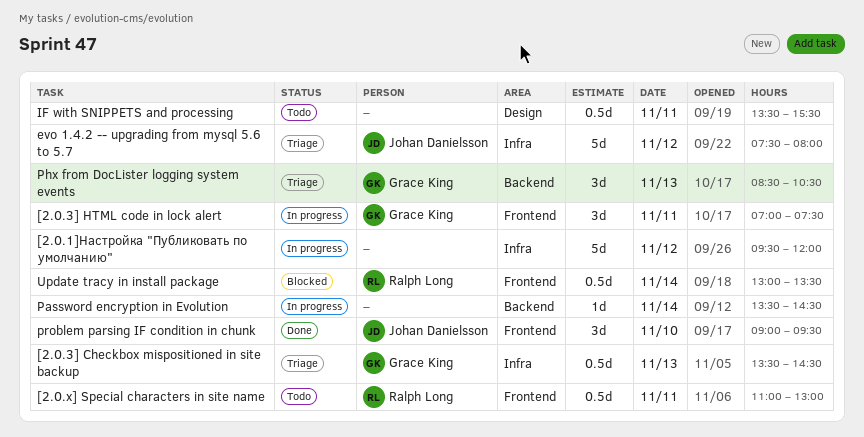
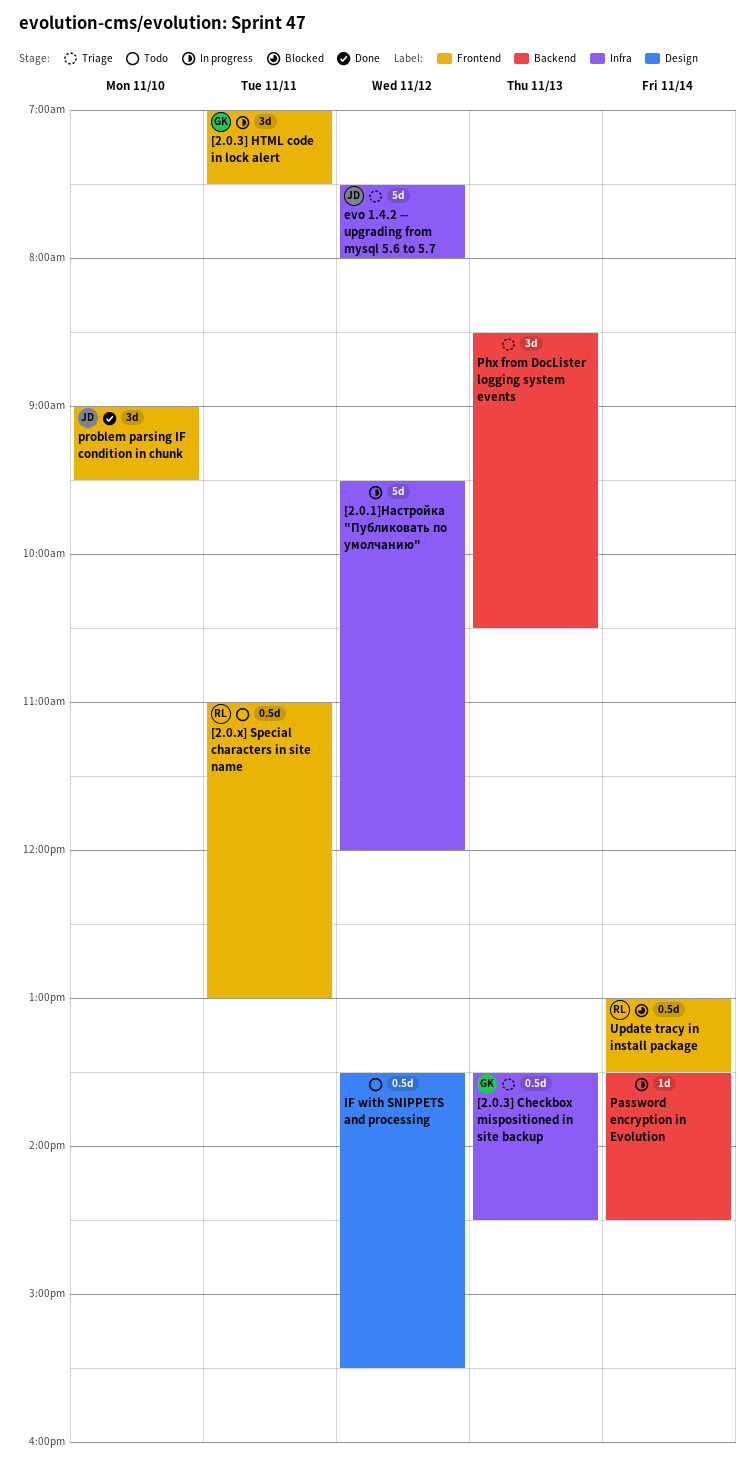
IF with SNIPPETS and processing, day: Nov 11 -> Nov 12
Phx from DocLister logging system events, owner: Grace King -> none

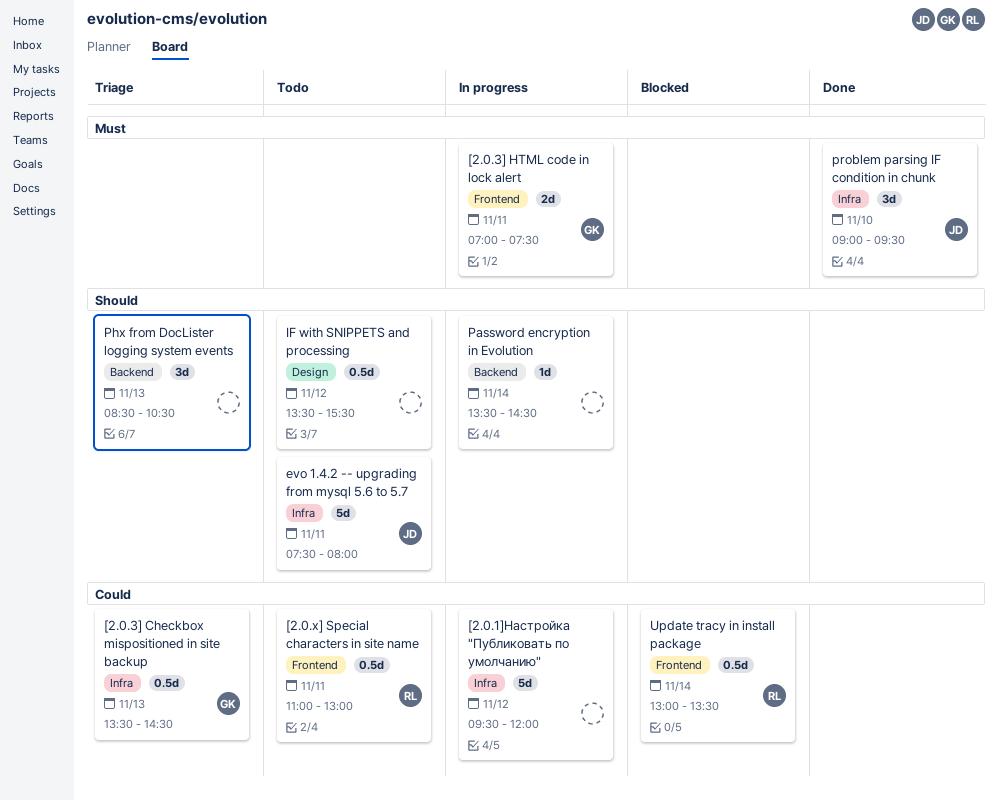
[2.0.3] HTML code in lock alert, estimate: 3d -> 2d
evo 1.4.2 -- upgrading from mysql 5.6 to 5.7, status: Triage -> Todo
evo 1.4.2 -- upgrading from mysql 5.6 to 5.7, day: Nov 12 -> Nov 11
problem parsing IF condition in chunk, label: Frontend -> Infra

